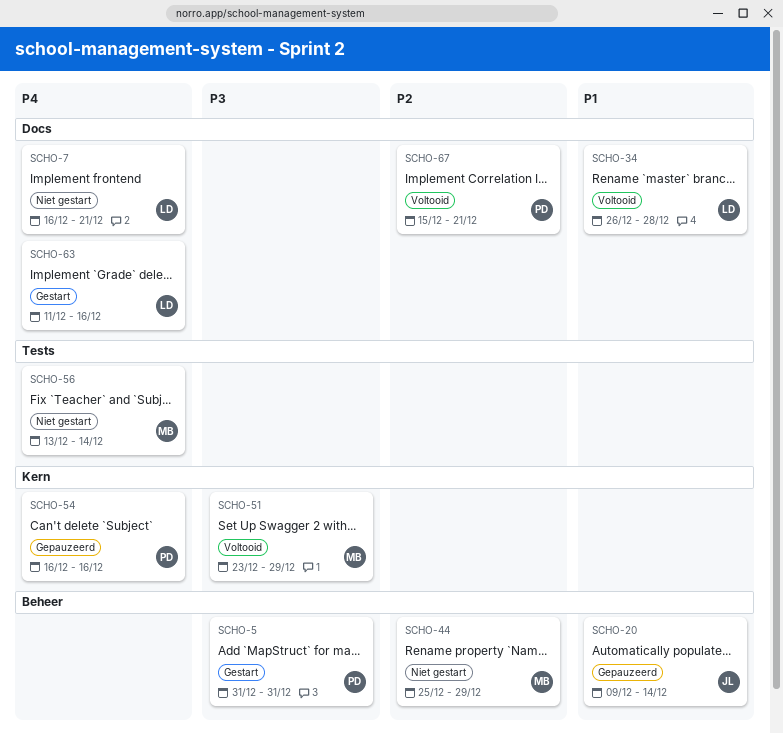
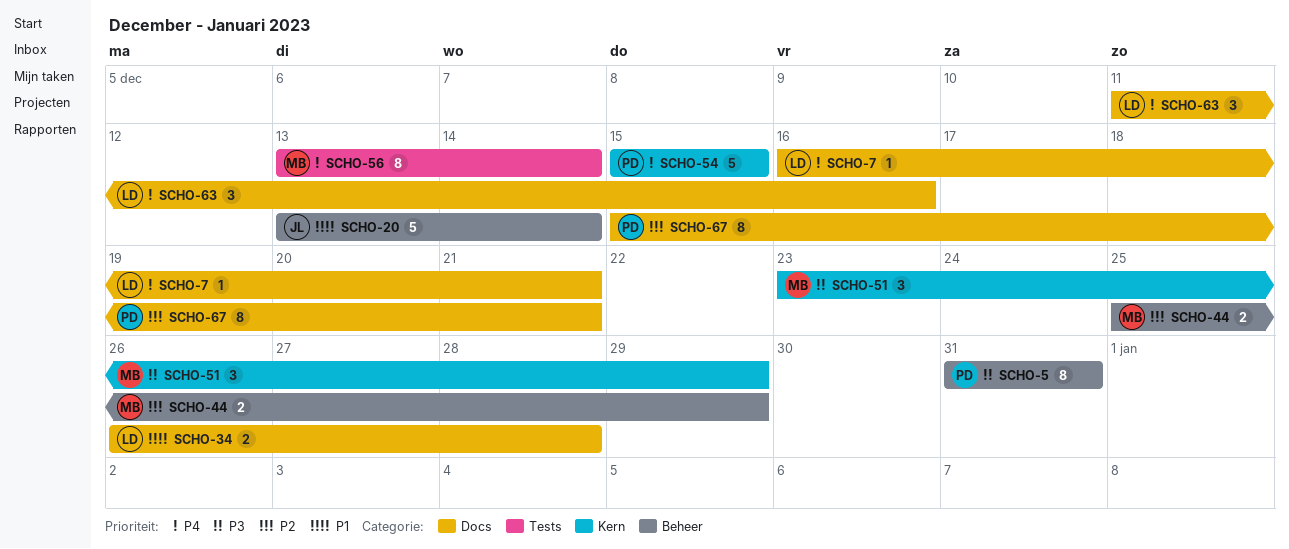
SCHO-20, start: Dec 9 -> Dec 13
SCHO-54, start: Dec 16 -> Dec 15
SCHO-54, due: Dec 16 -> Dec 15

